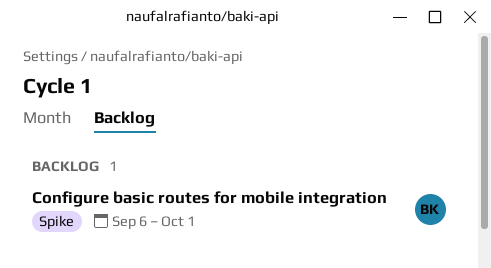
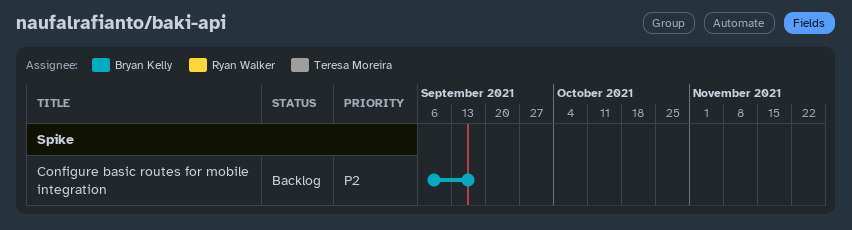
Configure basic routes for mobile integration, due: Oct 1 -> Sep 17

